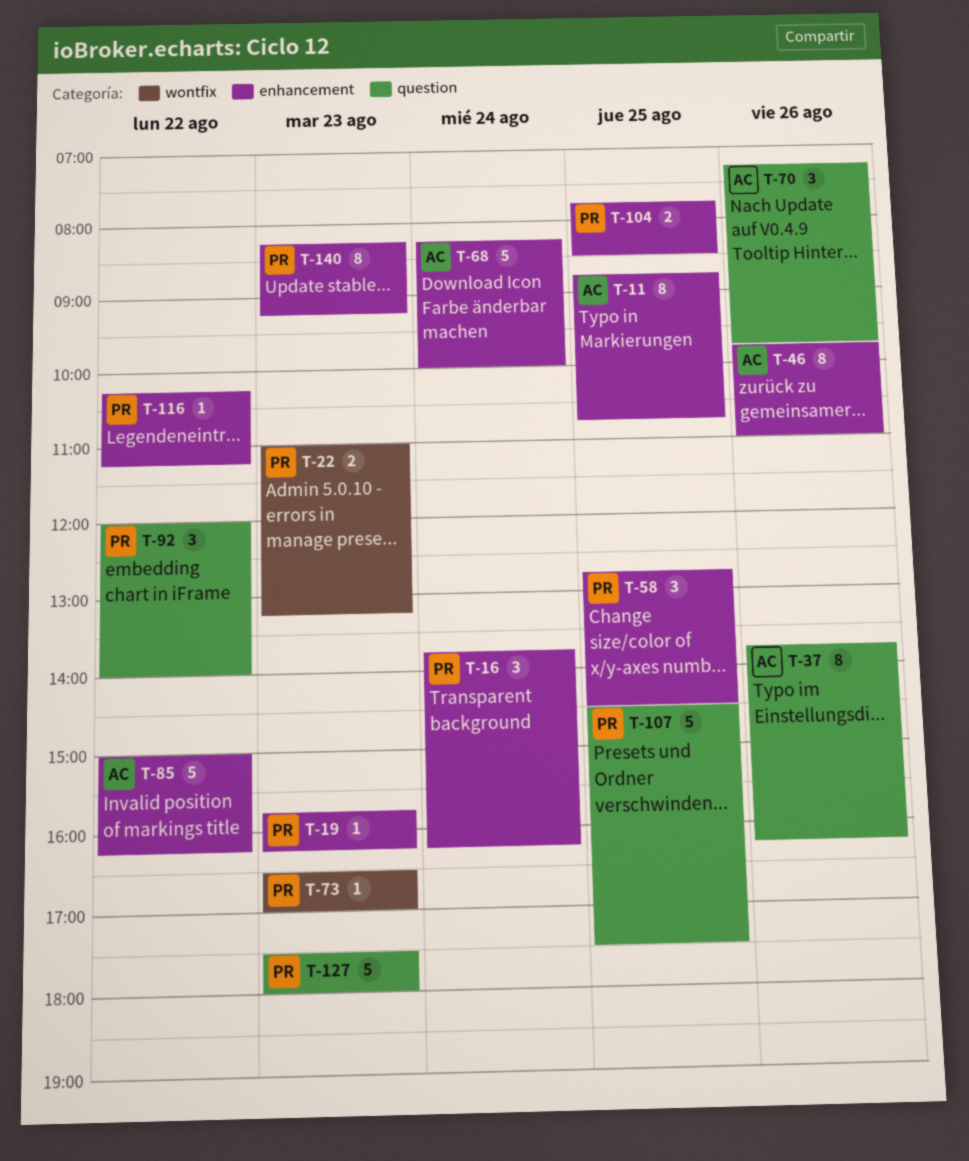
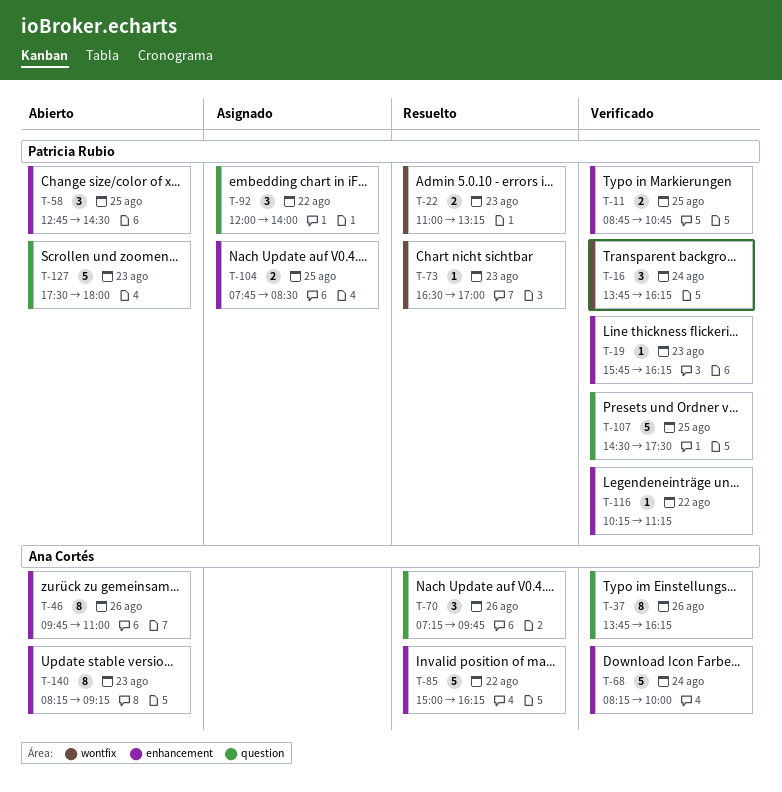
T-11, owner: Ana Cortés -> Patricia Rubio
T-11, estimate: 8 -> 2
T-16, label: enhancement -> wontfix
T-140, owner: Patricia Rubio -> Ana Cortés

